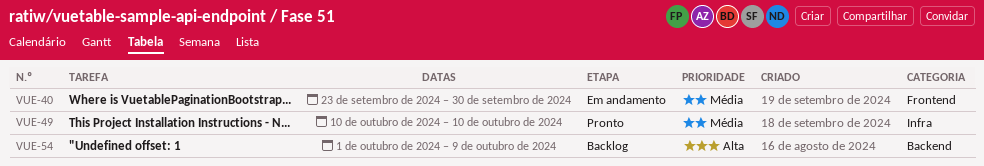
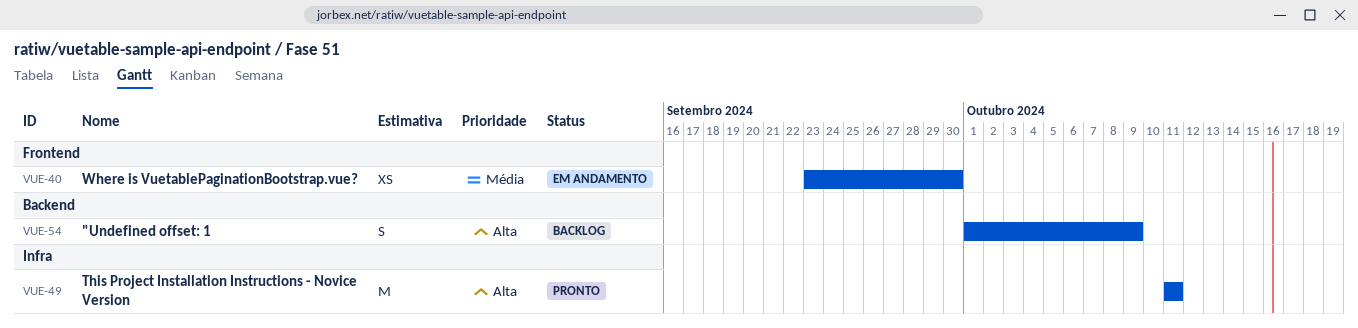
VUE-49, priority: Média -> Alta
VUE-49, start: Oct 10 -> Oct 11
VUE-49, due: Oct 10 -> Oct 11

